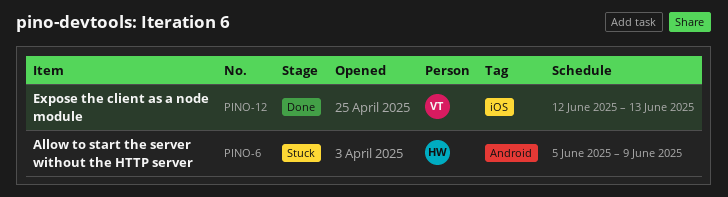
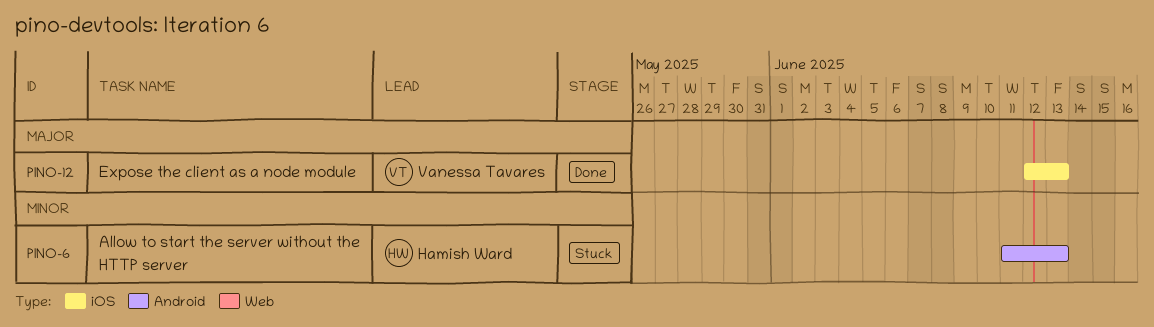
PINO-6, start: Jun 5 -> Jun 11
PINO-6, due: Jun 9 -> Jun 13

